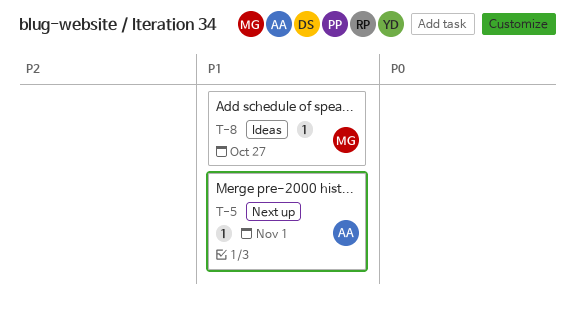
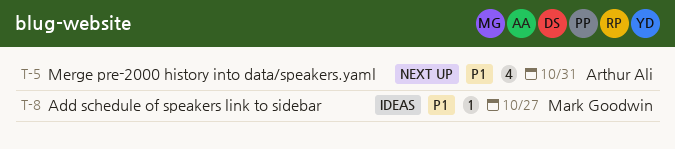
T-5, estimate: 1 -> 4
T-5, due: Nov 1 -> Oct 31

